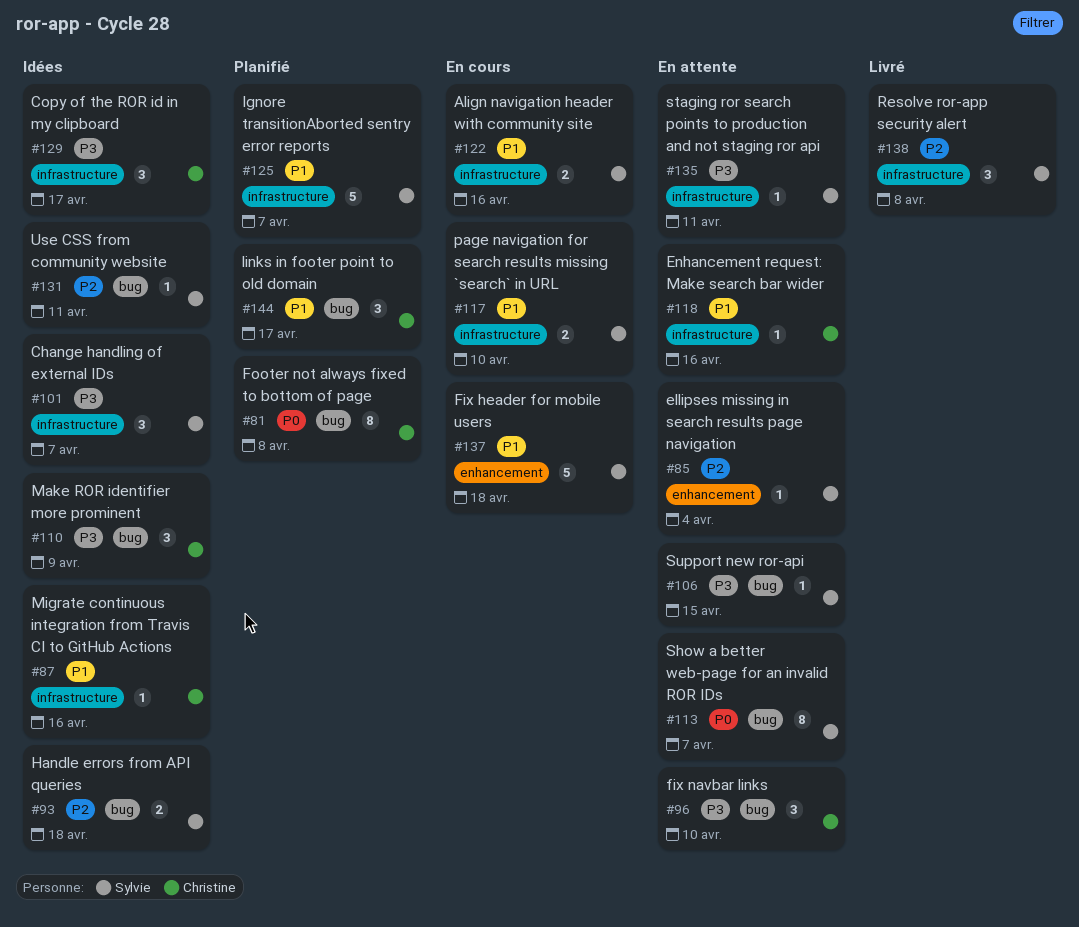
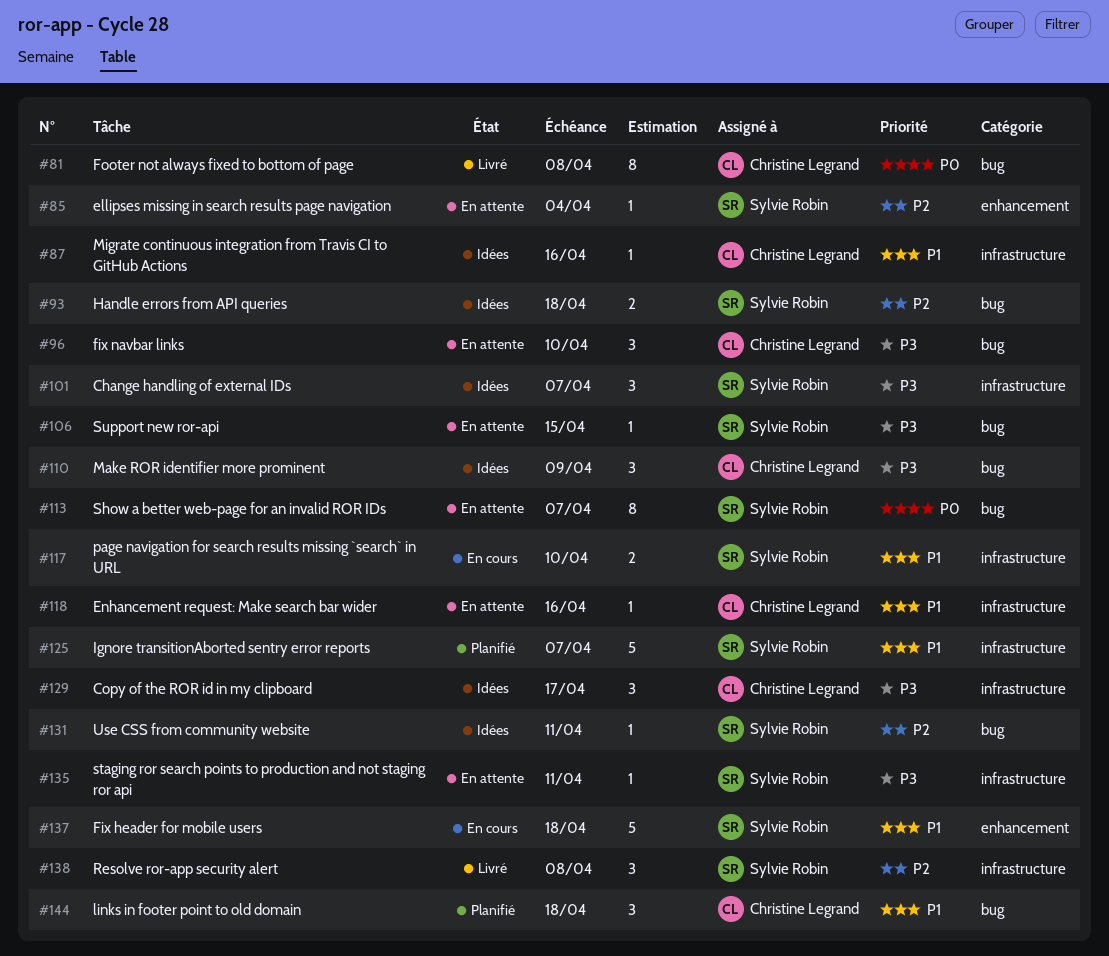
#81, status: Planifié -> Livré
#122: present -> none
#144, due: Apr 17 -> Apr 18

